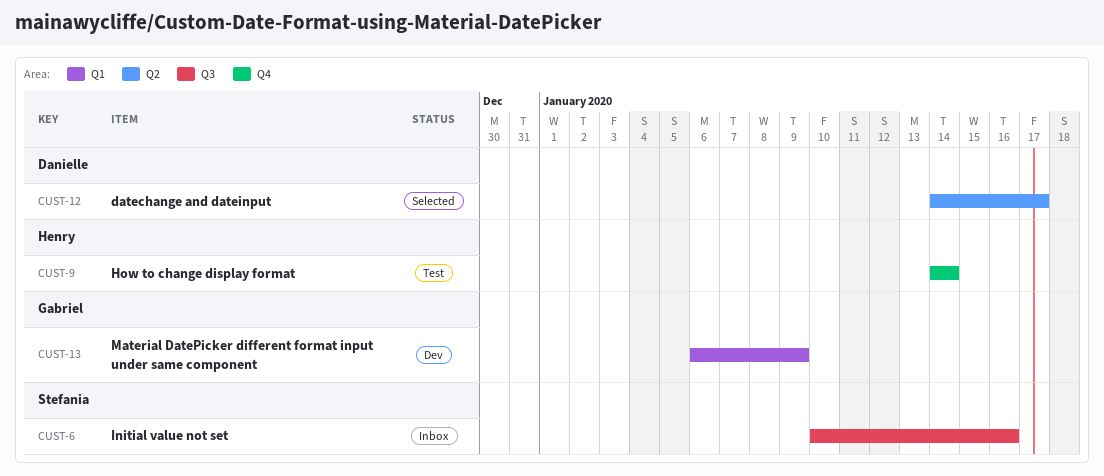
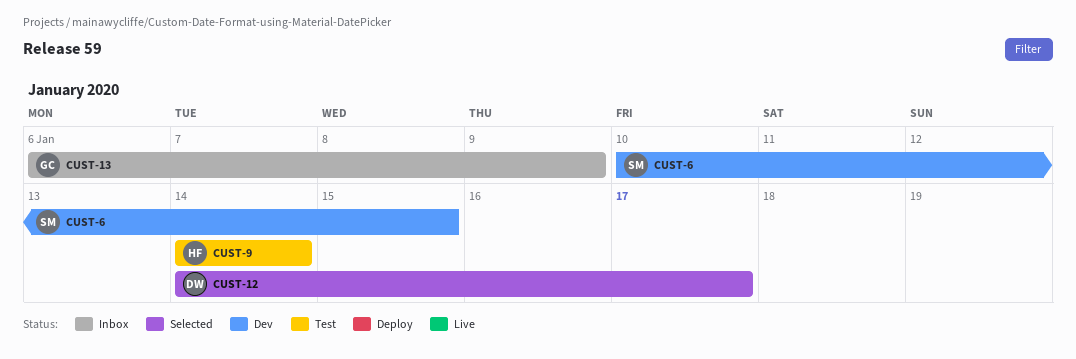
CUST-6, status: Inbox -> Dev
CUST-6, due: Jan 16 -> Jan 15
CUST-13, status: Dev -> Inbox

